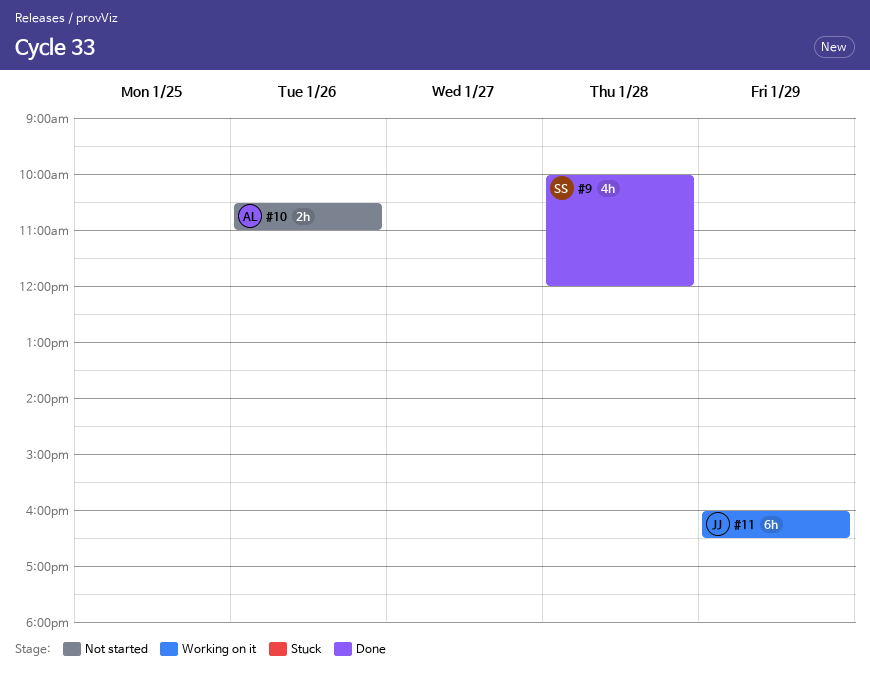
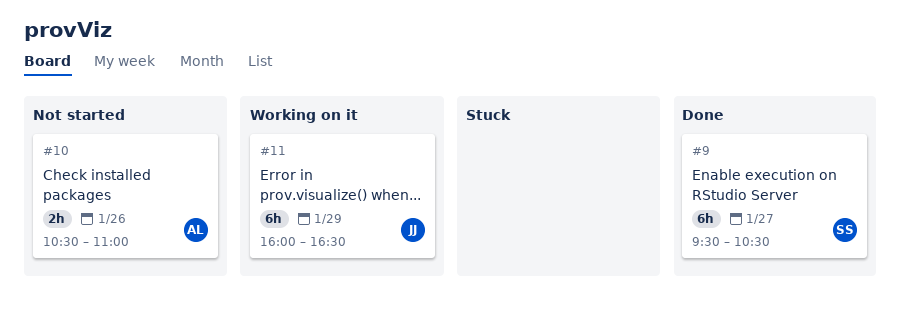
#9, estimate: 4h -> 6h
#9, day: Jan 28 -> Jan 27
#9, begins: 10:00 -> 09:30
#9, ends: 12:00 -> 10:30

